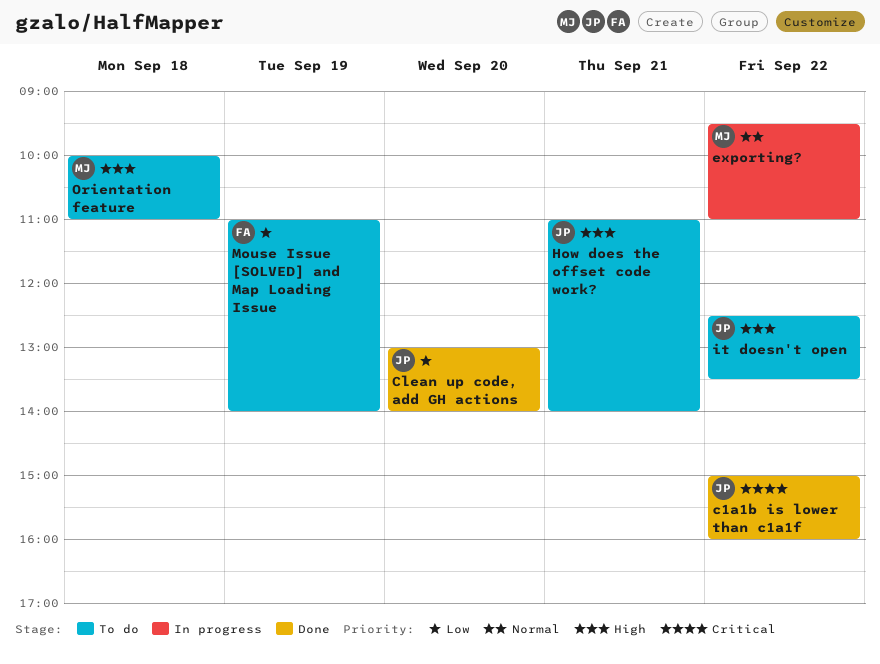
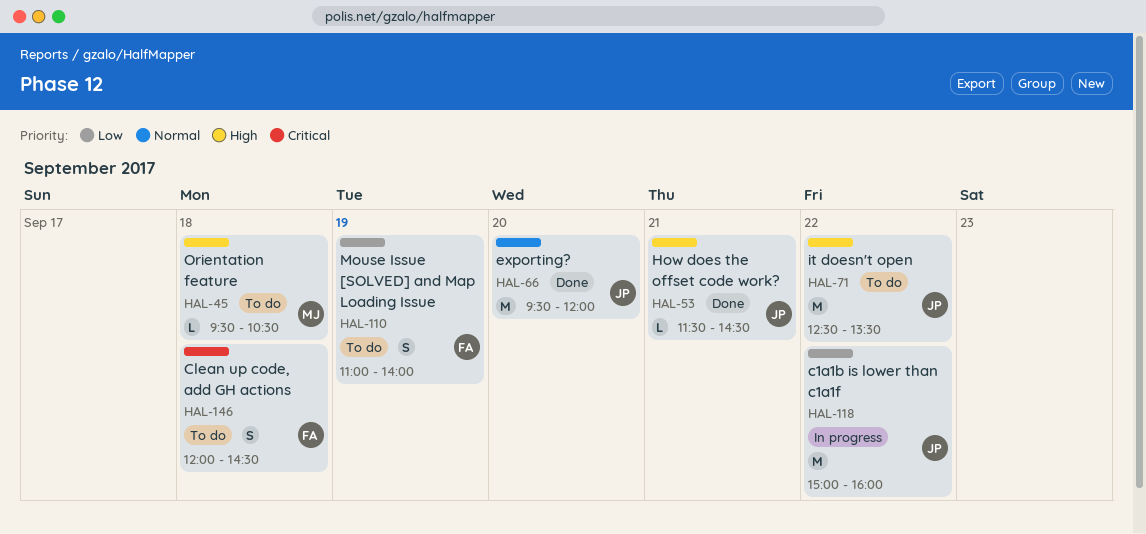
c1a1b is lower than c1a1f, status: Done -> In progress
c1a1b is lower than c1a1f, priority: Critical -> Low
Clean up code, add GH actions, status: Done -> To do
Clean up code, add GH actions, owner: JP -> FA
Clean up code, add GH actions, priority: Low -> Critical
Clean up code, add GH actions, day: Sep 20 -> Sep 18
Clean up code, add GH actions, begins: 13:00 -> 12:00
Clean up code, add GH actions, ends: 14:00 -> 14:30
exporting?, status: In progress -> Done
exporting?, owner: MJ -> JP
exporting?, day: Sep 22 -> Sep 20
exporting?, ends: 11:00 -> 12:00
How does the offset code work?, status: To do -> Done
How does the offset code work?, begins: 11:00 -> 11:30
How does the offset code work?, ends: 14:00 -> 14:30
Orientation feature, begins: 10:00 -> 09:30
Orientation feature, ends: 11:00 -> 10:30

